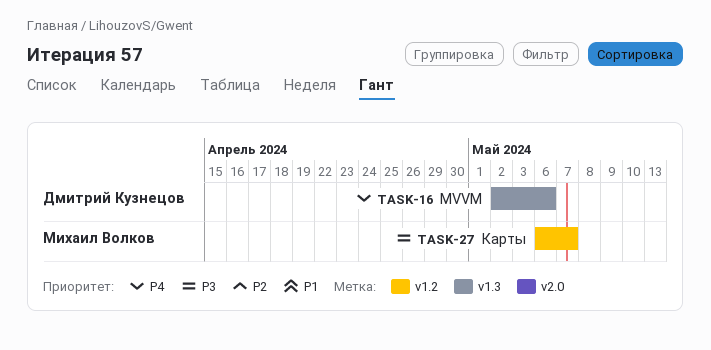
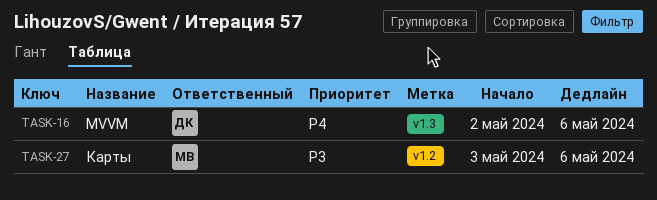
TASK-27, start: May 6 -> May 3
TASK-27, due: May 7 -> May 6

